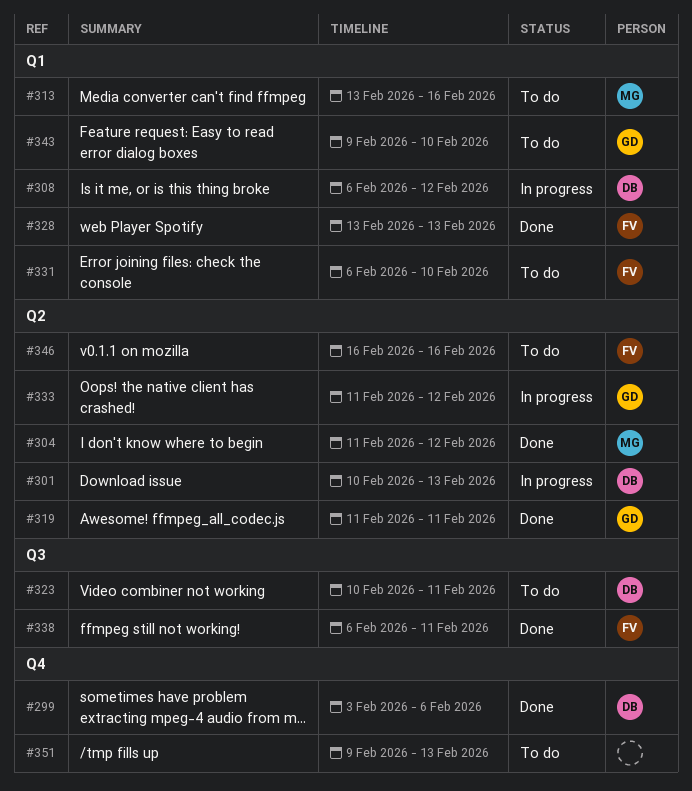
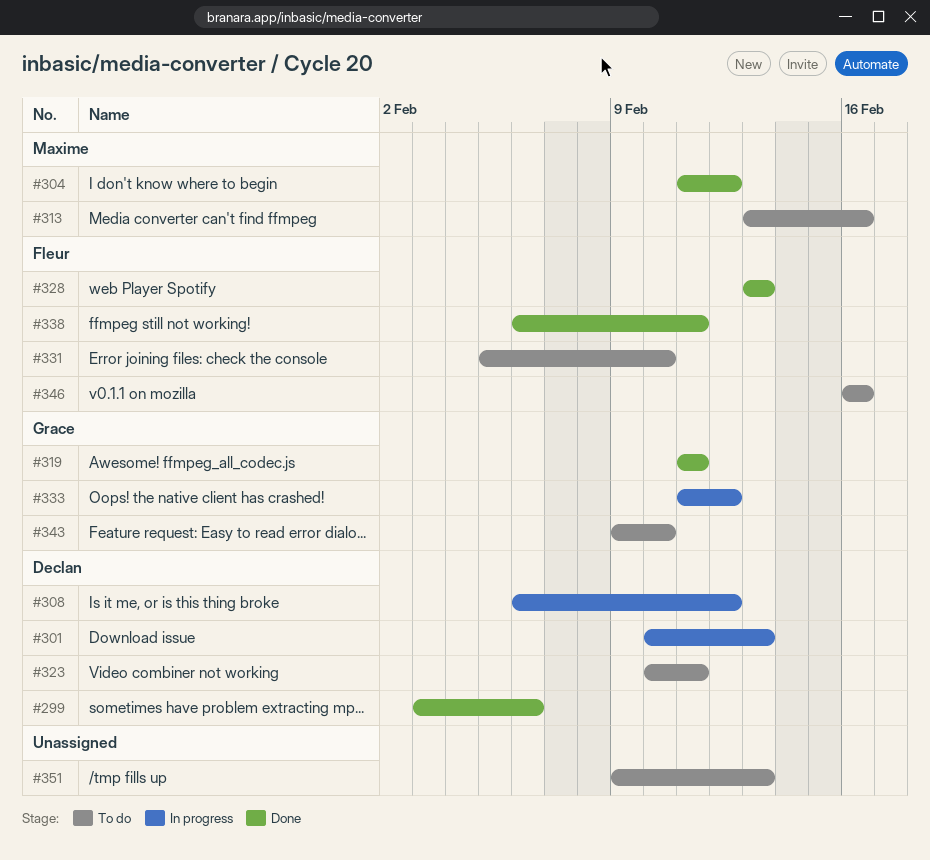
#331, start: Feb 6 -> Feb 5

